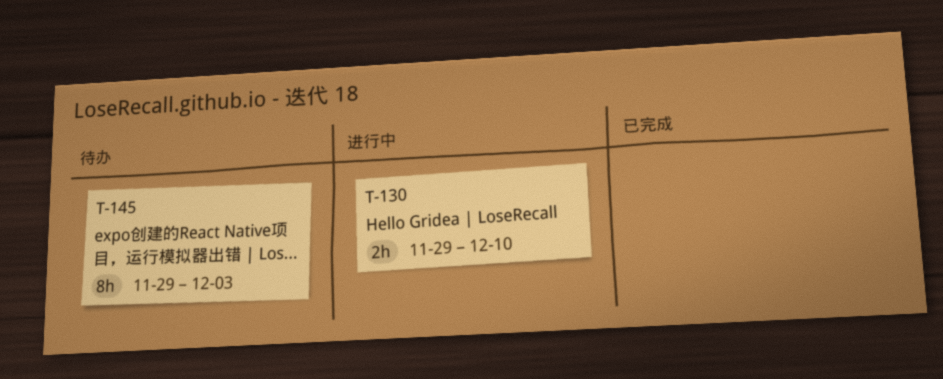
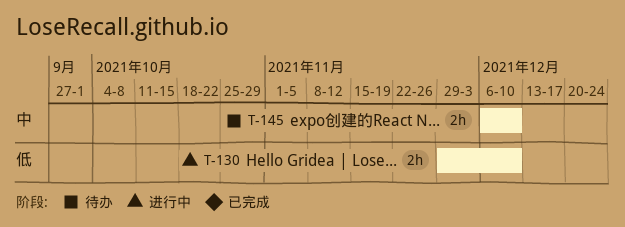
T-145, estimate: 8h -> 2h
T-145, start: Nov 29 -> Dec 6
T-145, due: Dec 3 -> Dec 10

